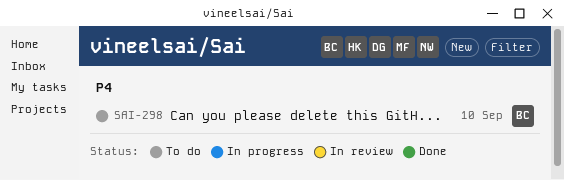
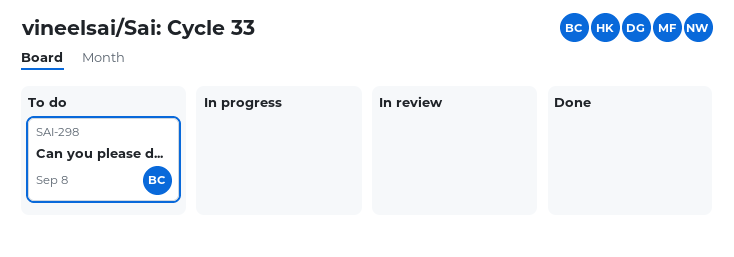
SAI-298, due: Sep 10 -> Sep 8

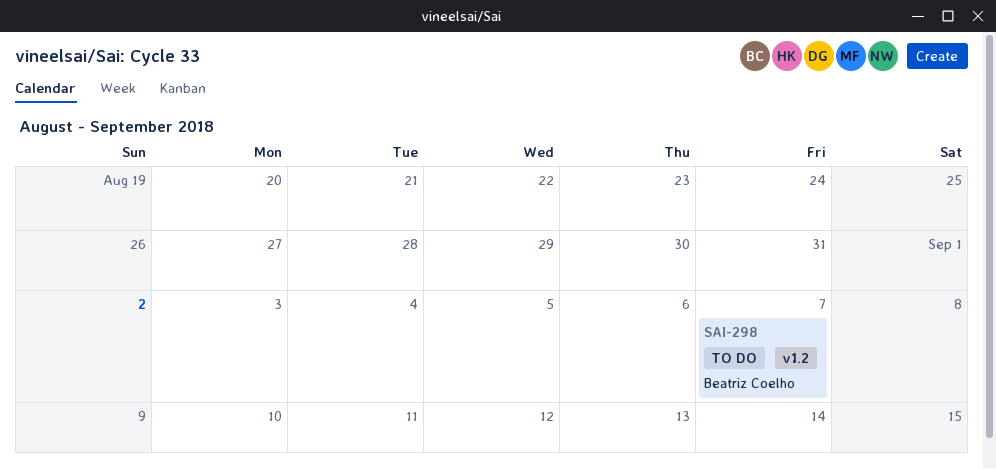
SAI-298, due: Sep 8 -> Sep 7

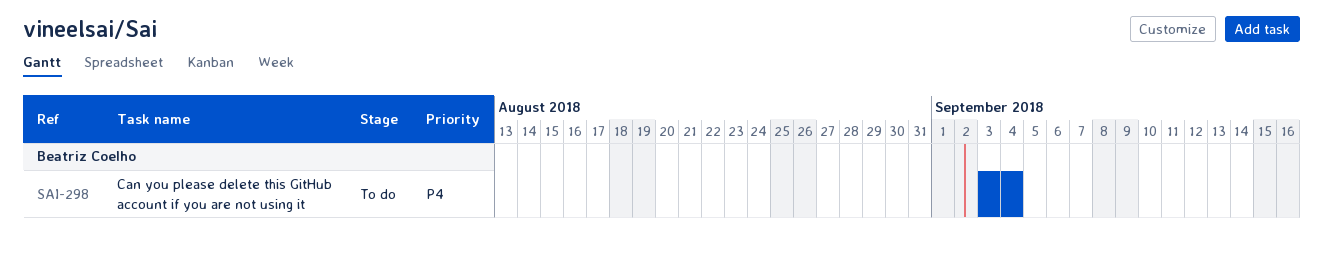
SAI-298, due: Sep 7 -> Sep 4

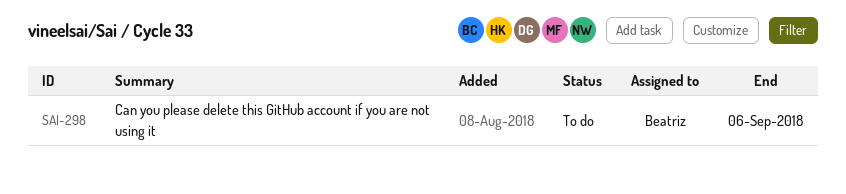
SAI-298, due: Sep 4 -> Sep 6

